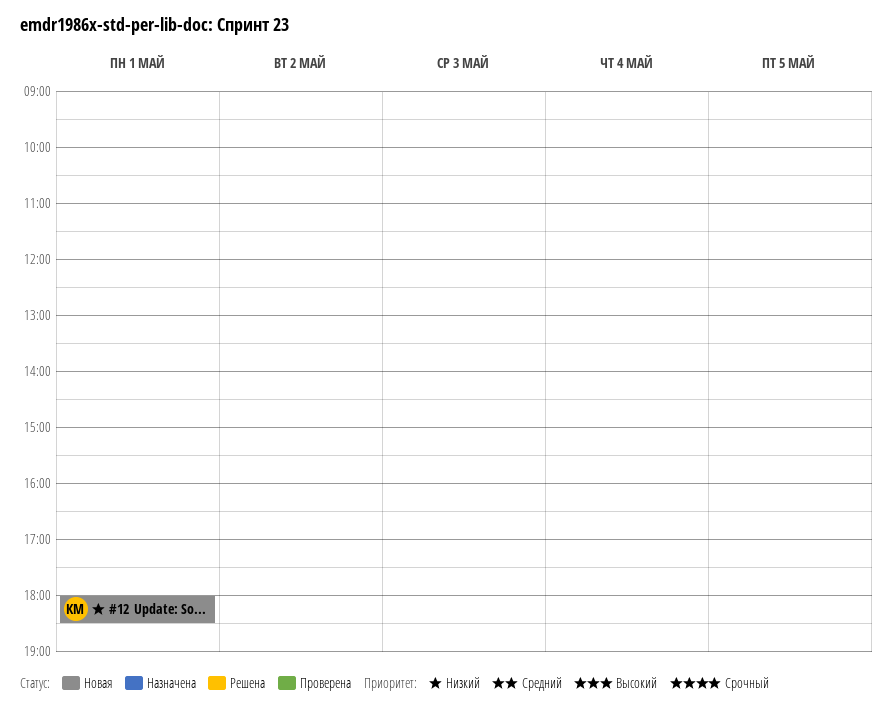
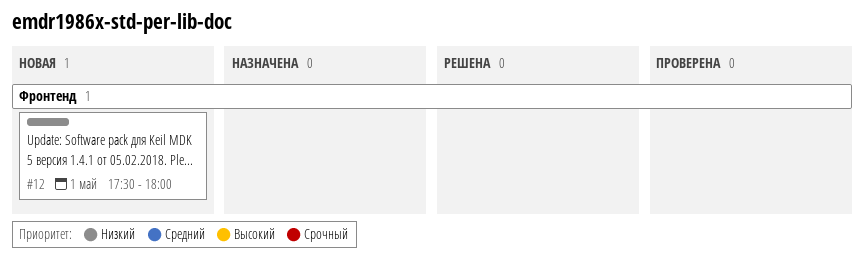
#12, begins: 18:00 -> 17:30
#12, ends: 18:30 -> 18:00

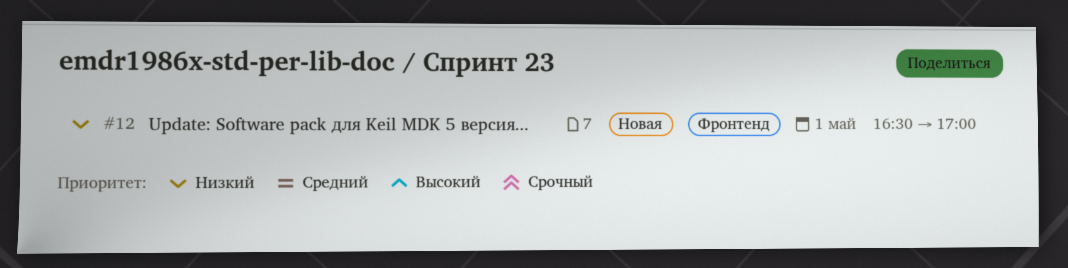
#12, begins: 17:30 -> 16:30
#12, ends: 18:00 -> 17:00

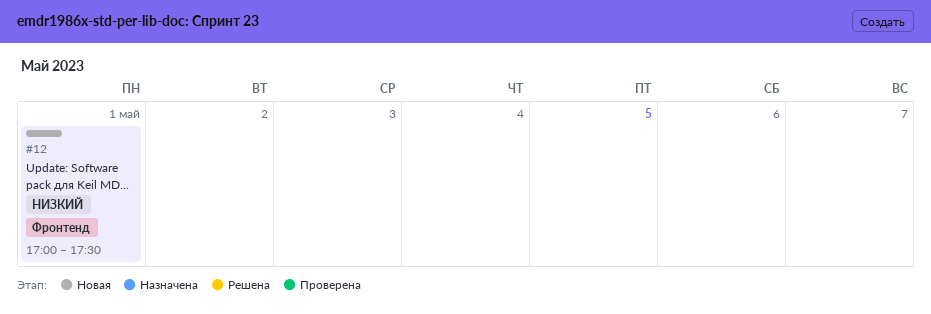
#12, begins: 16:30 -> 17:00
#12, ends: 17:00 -> 17:30

